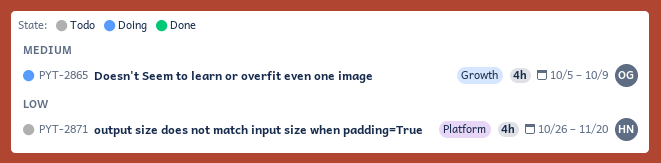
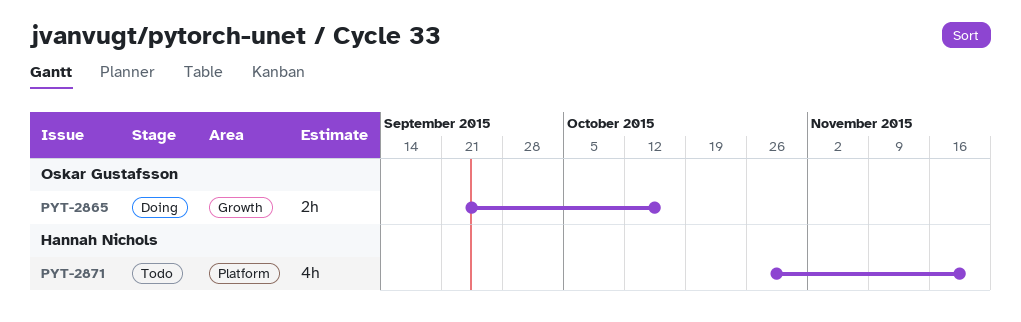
PYT-2865, estimate: 4h -> 2h
PYT-2865, start: Oct 5 -> Sep 21
PYT-2865, due: Oct 9 -> Oct 16

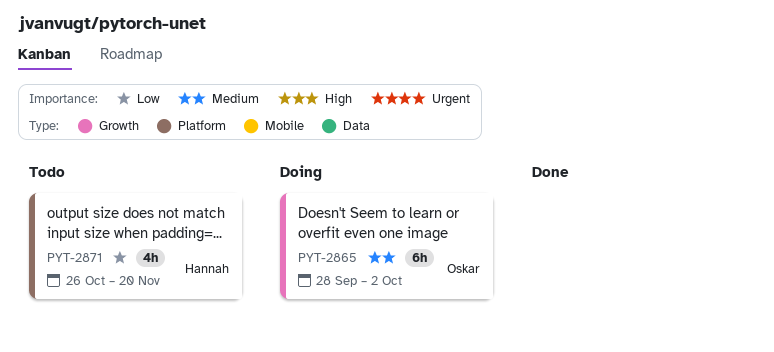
PYT-2865, estimate: 2h -> 6h
PYT-2865, start: Sep 21 -> Sep 28
PYT-2865, due: Oct 16 -> Oct 2

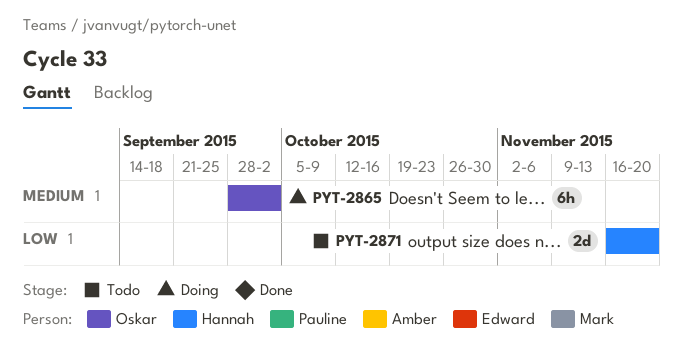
PYT-2871, estimate: 4h -> 2d
PYT-2871, start: Oct 26 -> Nov 16

